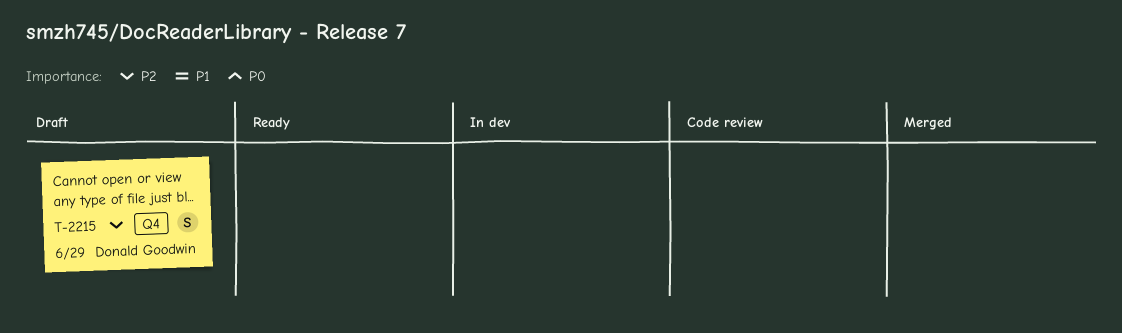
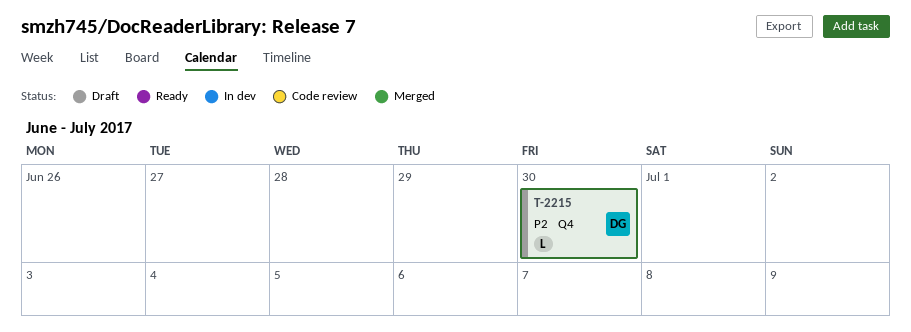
T-2215, estimate: S -> L
T-2215, due: Jun 29 -> Jun 30

